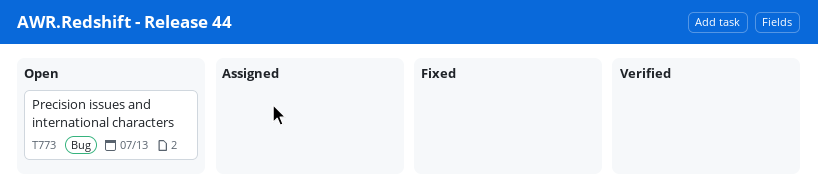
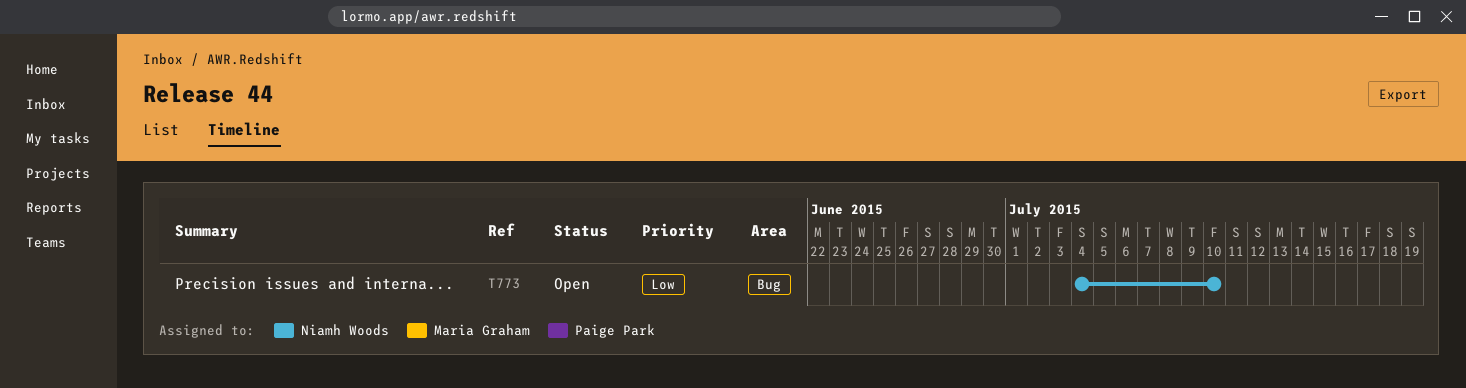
T773, due: Jul 13 -> Jul 10

